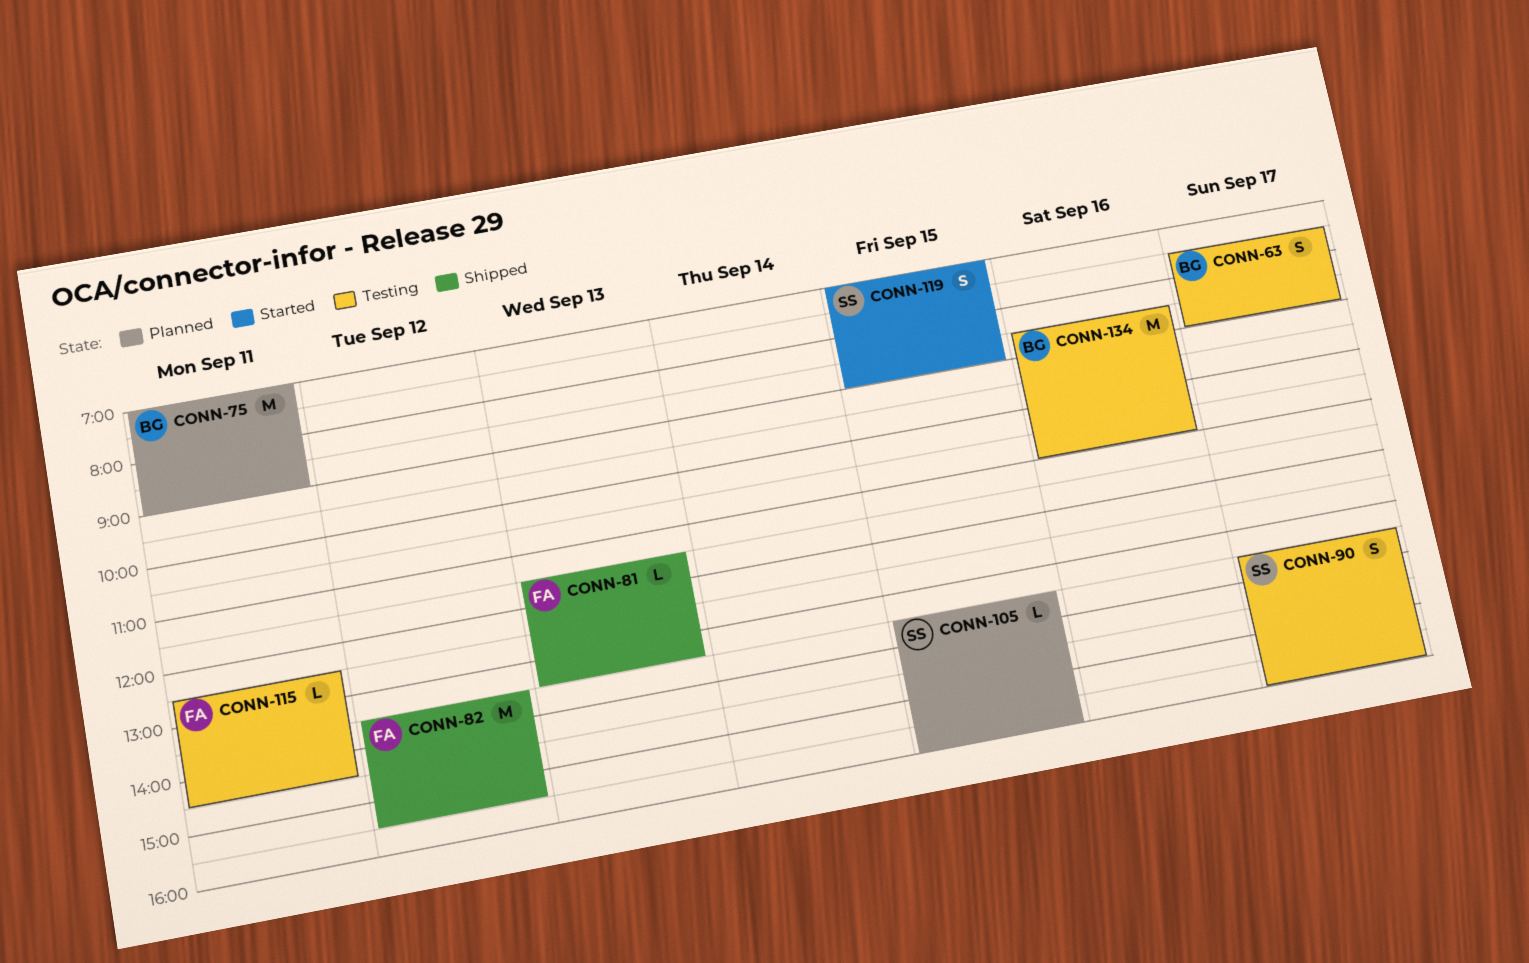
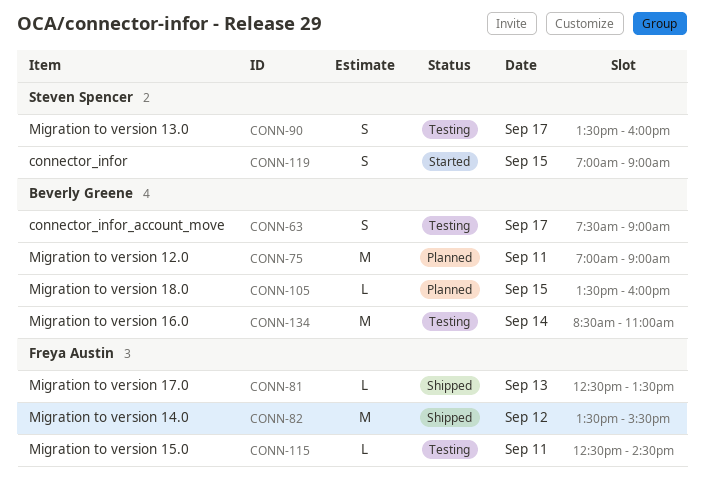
CONN-81, begins: 11:30 -> 12:30
CONN-105, owner: Steven Spencer -> Beverly Greene
CONN-134, day: Sep 16 -> Sep 14

